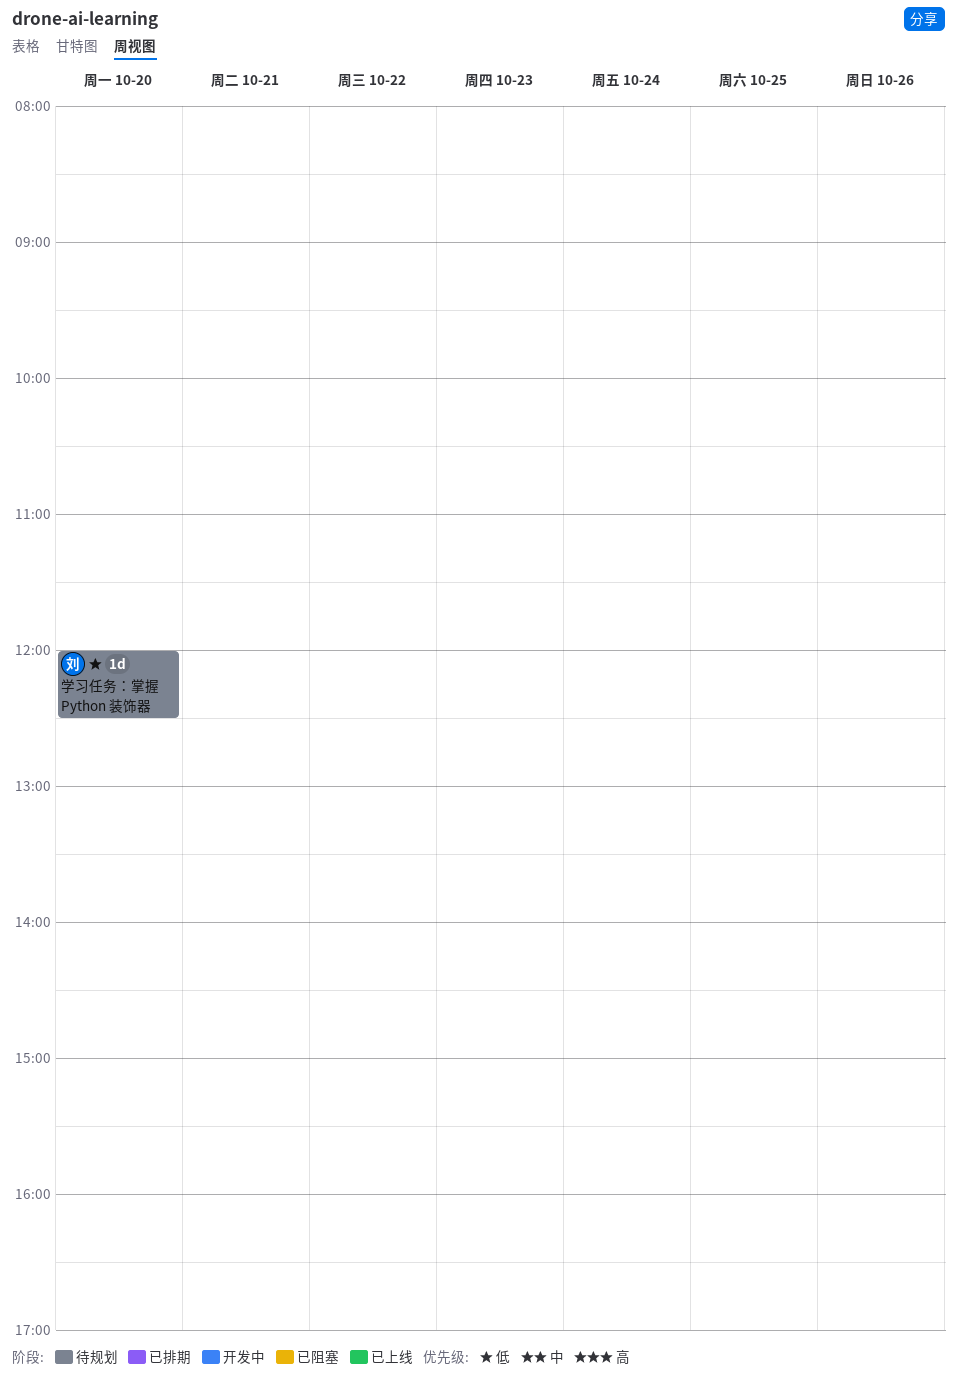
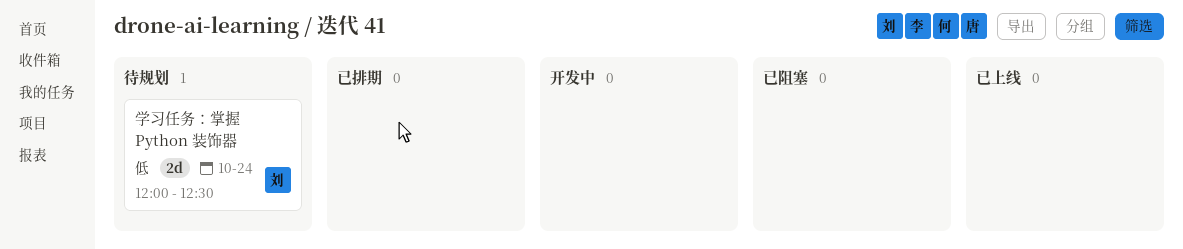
学习任务：掌握 Python 装饰器, estimate: 1d -> 2d
学习任务：掌握 Python 装饰器, day: Oct 20 -> Oct 24

